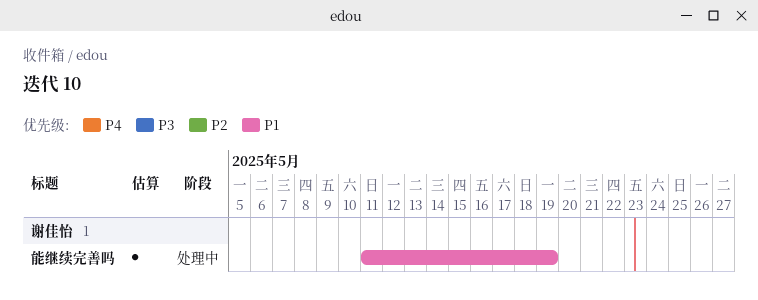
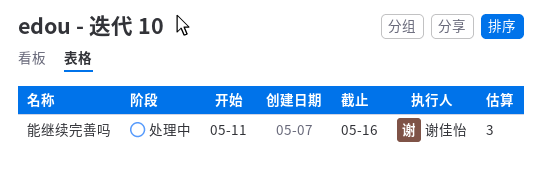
能继续完善吗, estimate: 1 -> 3
能继续完善吗, due: May 19 -> May 16

